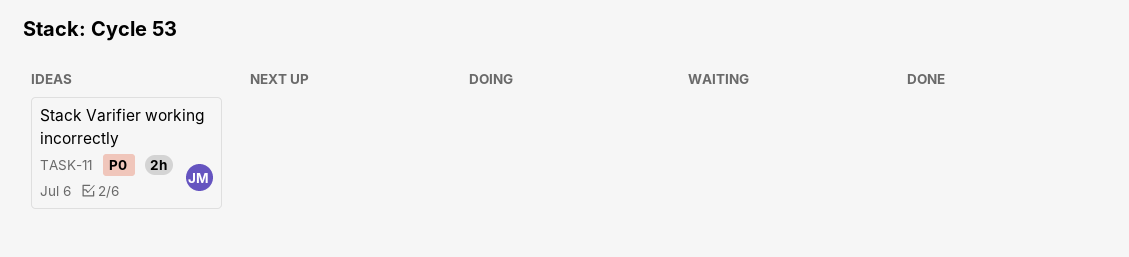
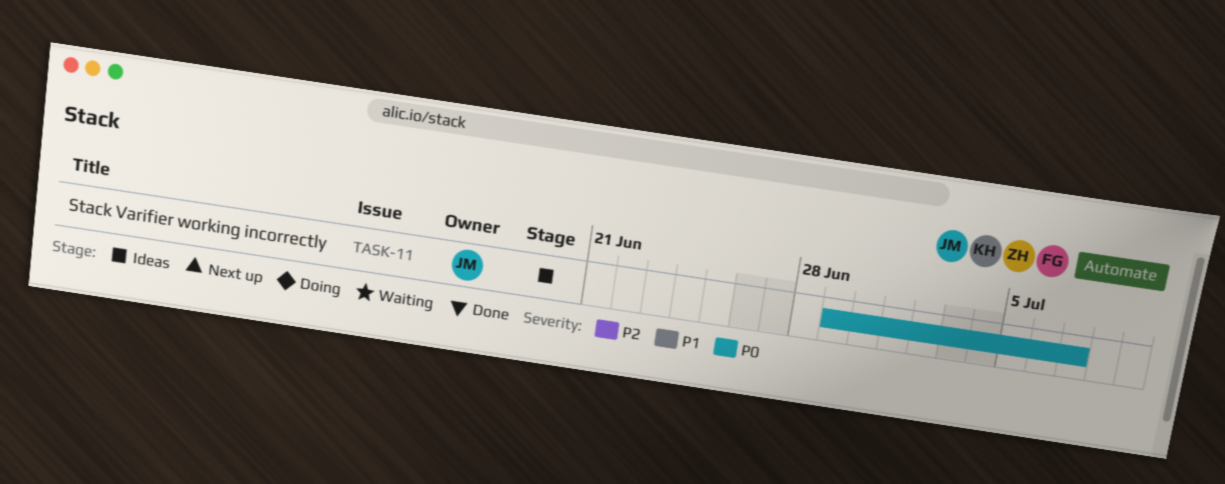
TASK-11, due: Jul 6 -> Jul 7

